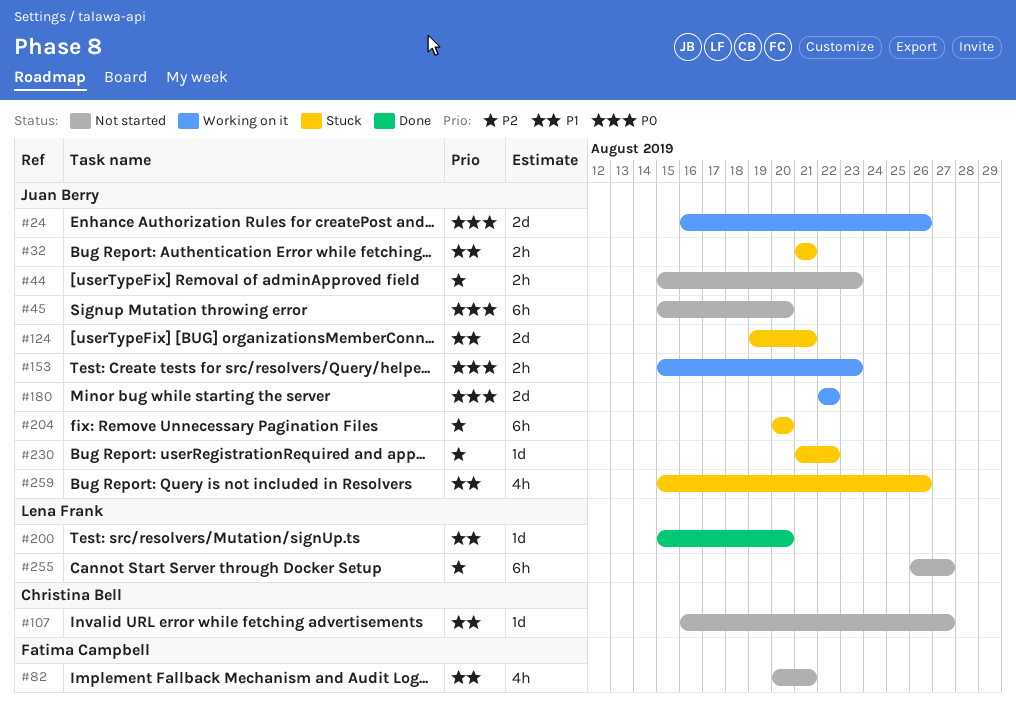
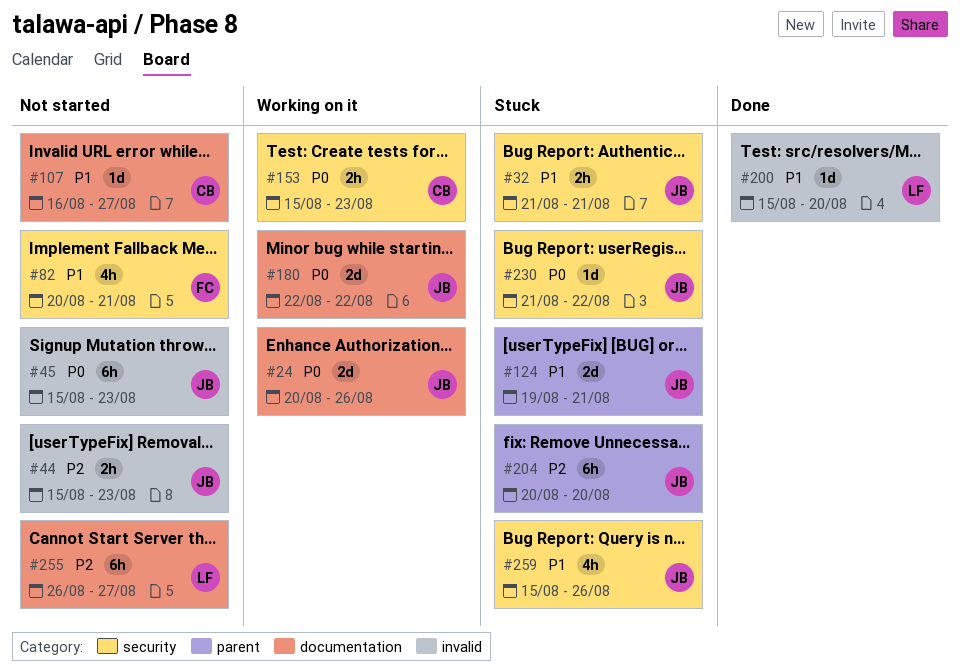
#24, start: Aug 16 -> Aug 20
#45, due: Aug 20 -> Aug 23
#153, owner: Juan Berry -> Christina Bell
#230, priority: P2 -> P0

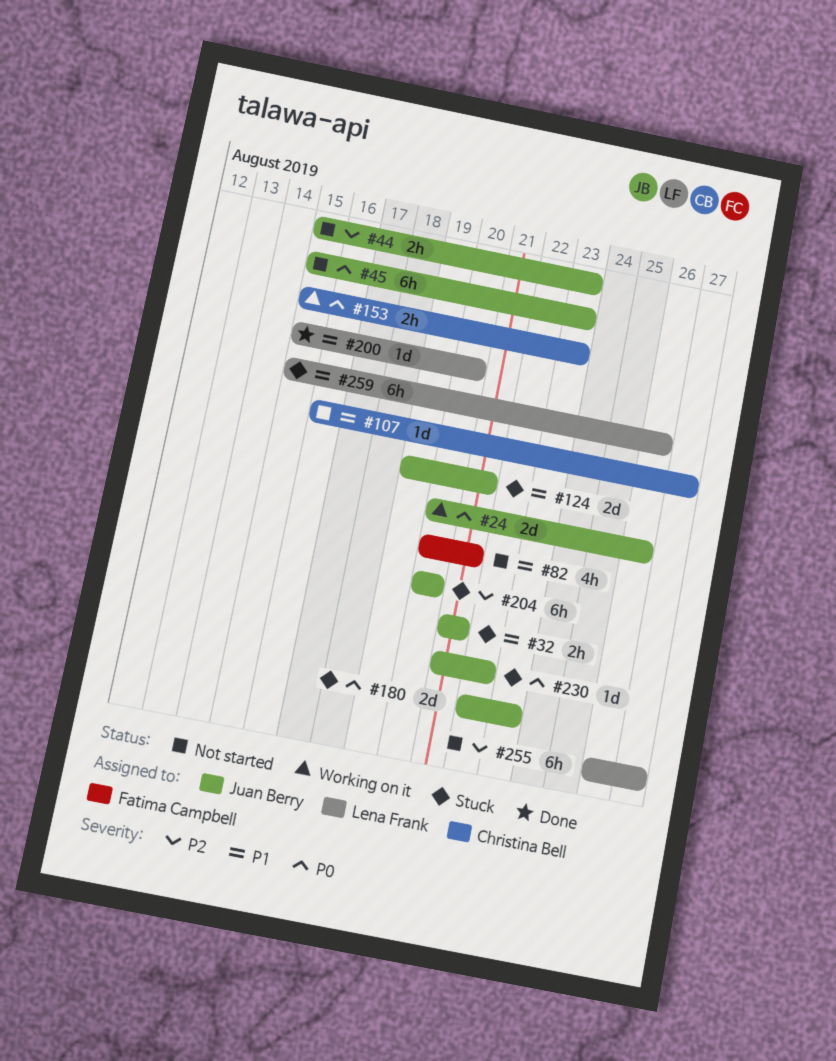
#180, status: Working on it -> Stuck
#180, due: Aug 22 -> Aug 23
#259, owner: Juan Berry -> Lena Frank
#259, estimate: 4h -> 6h

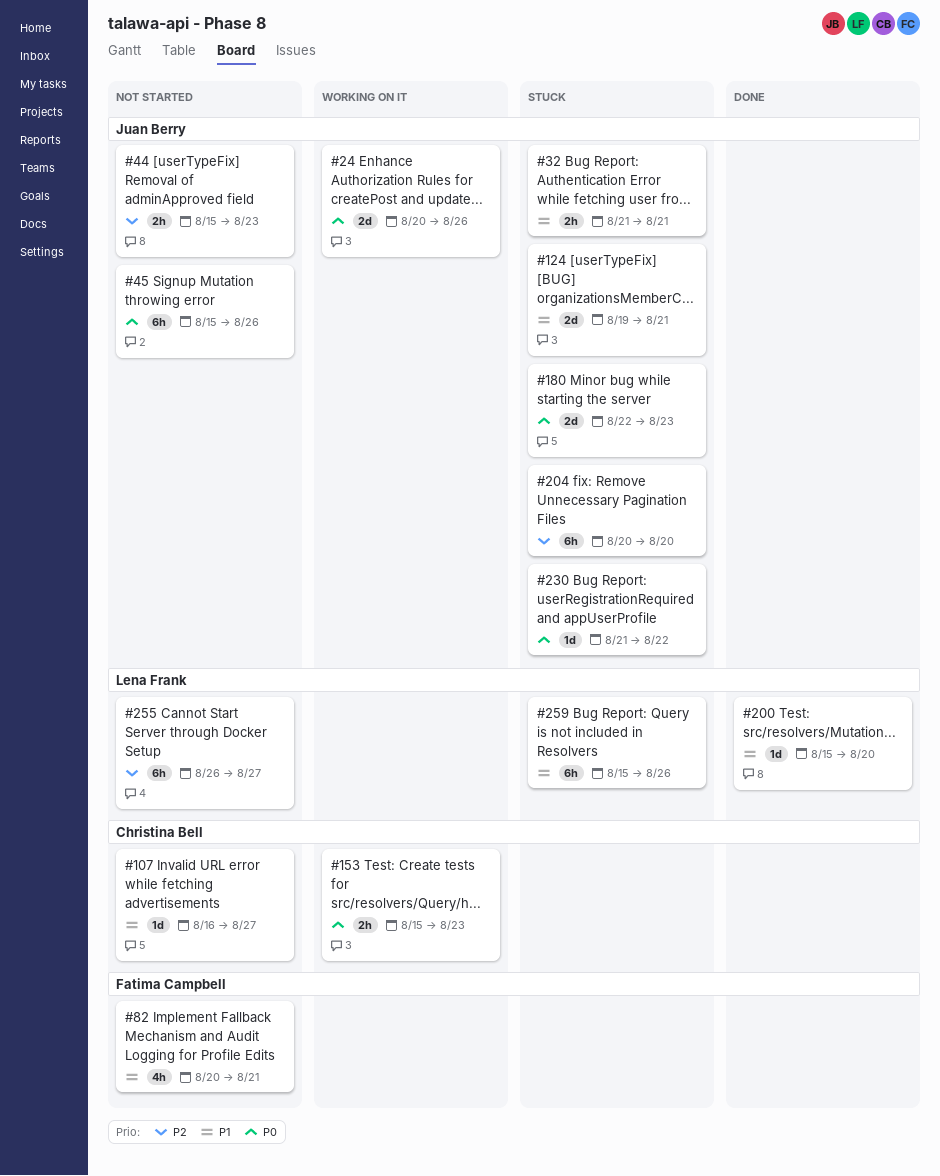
#45, due: Aug 23 -> Aug 26

